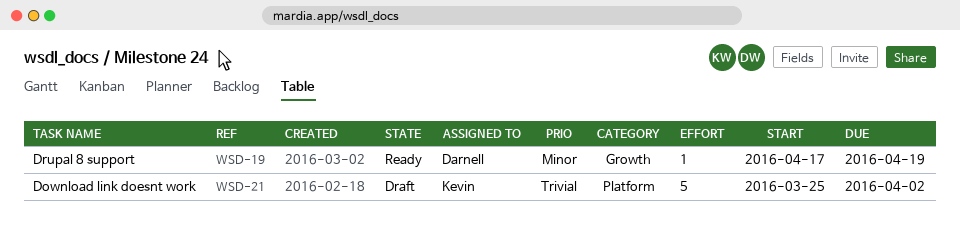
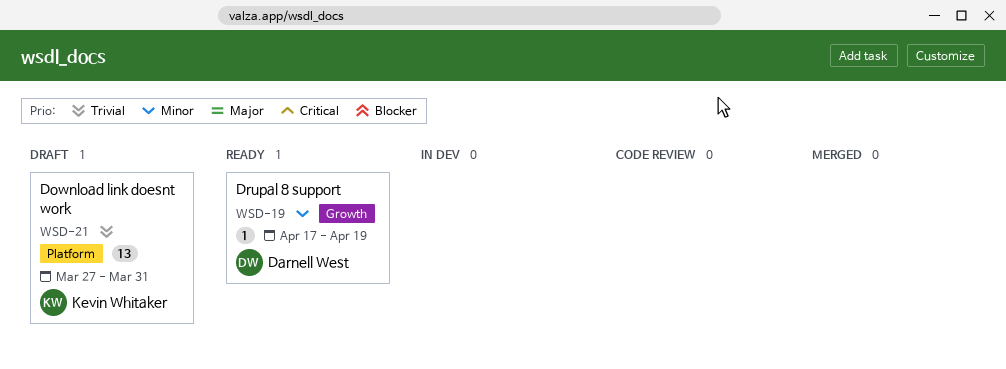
WSD-21, estimate: 5 -> 13
WSD-21, start: Mar 25 -> Mar 27
WSD-21, due: Apr 2 -> Mar 31

